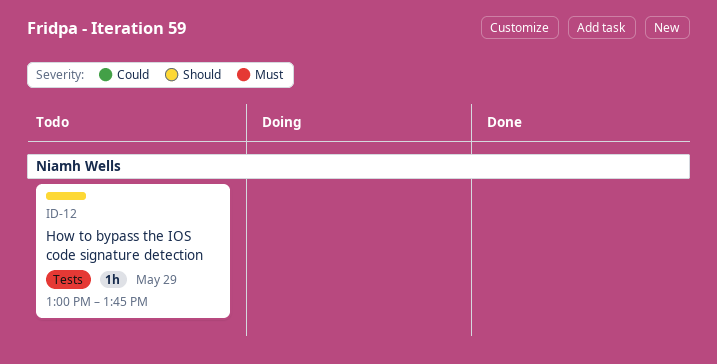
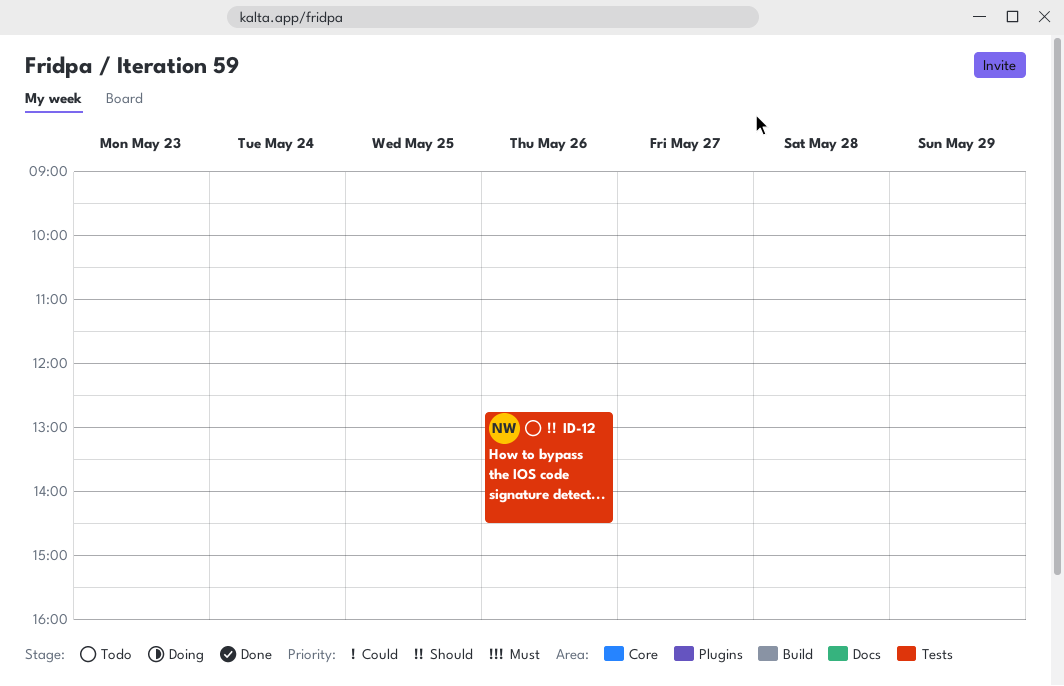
ID-12, day: May 29 -> May 26
ID-12, begins: 13:00 -> 12:45
ID-12, ends: 13:45 -> 14:30

